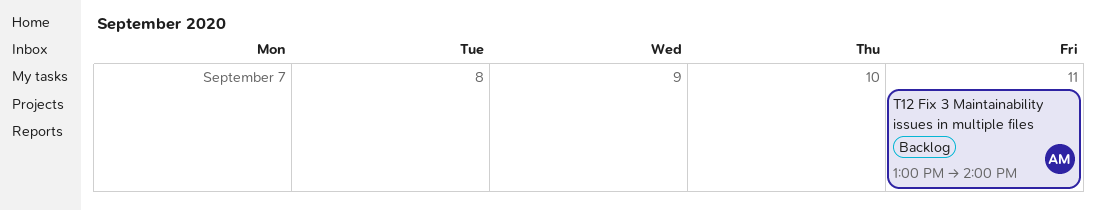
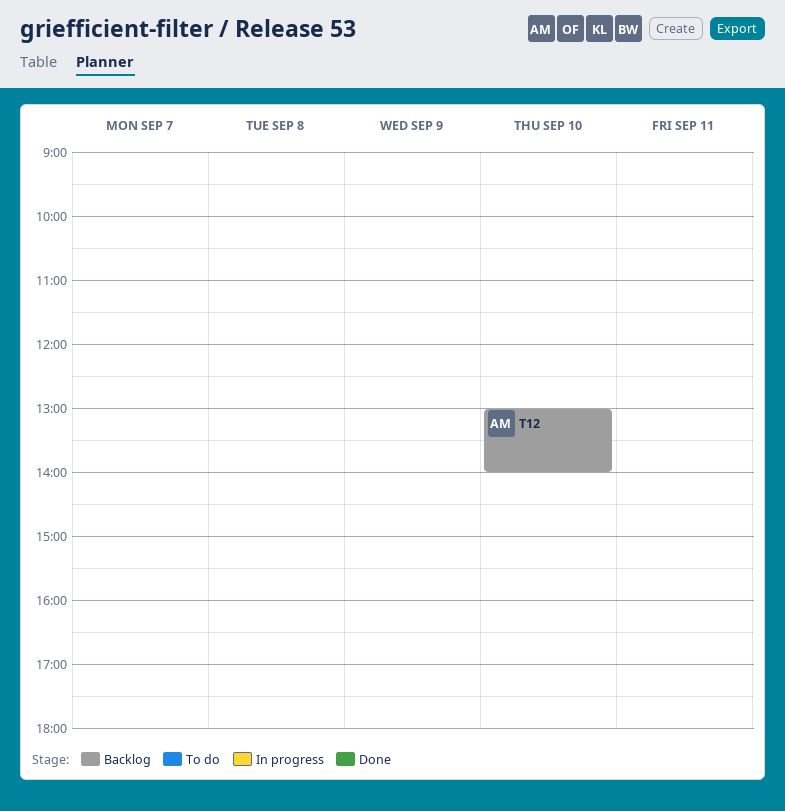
T12, day: Sep 11 -> Sep 10

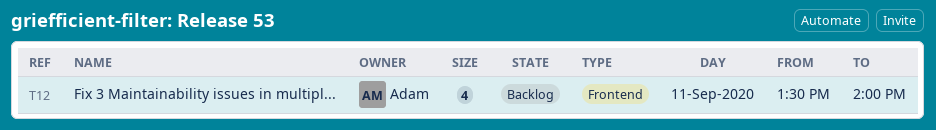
T12, day: Sep 10 -> Sep 11
T12, begins: 13:00 -> 13:30

